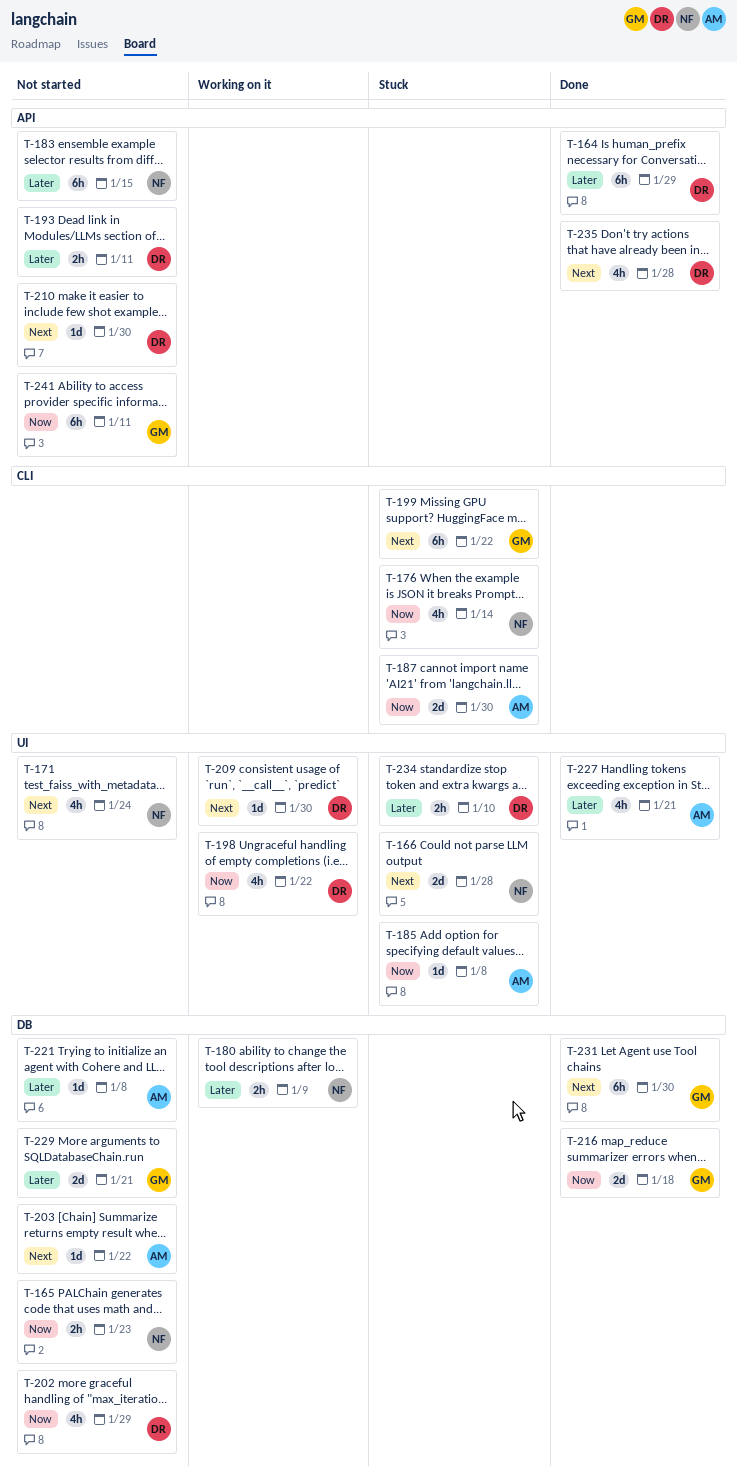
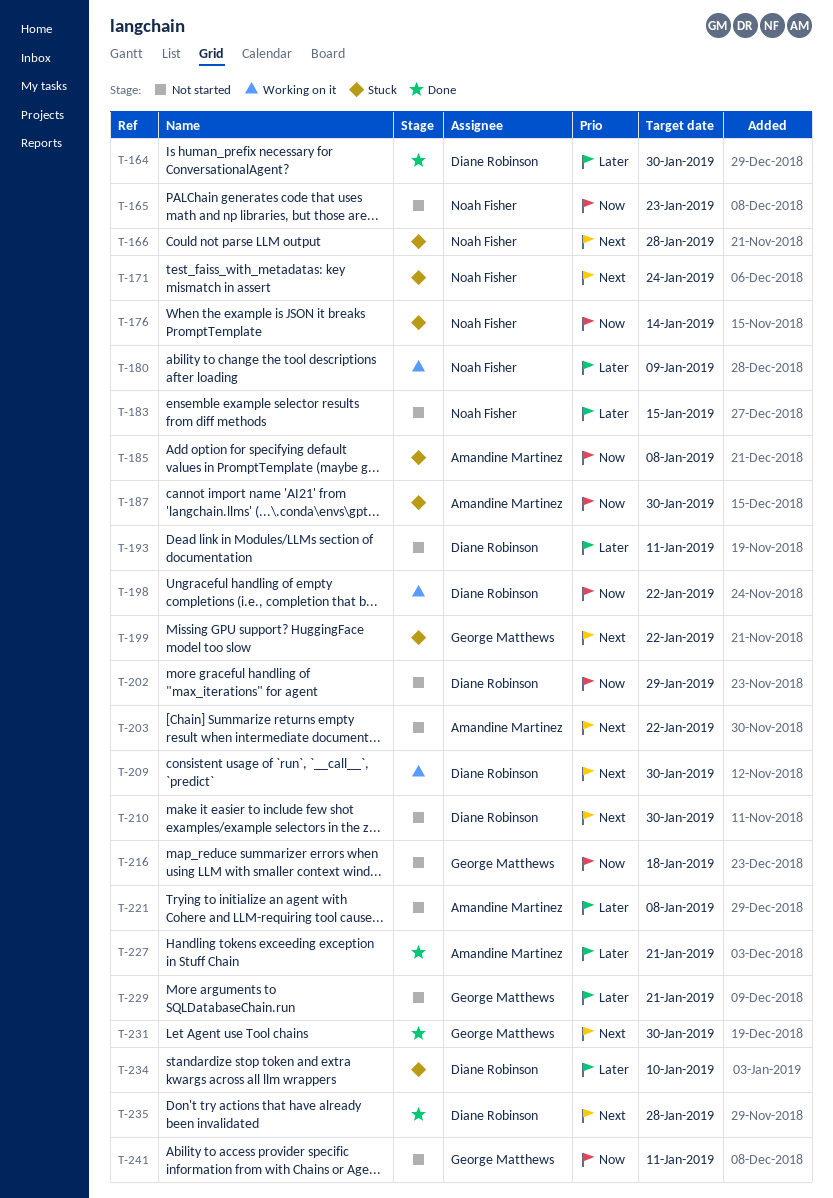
T-164, due: Jan 29 -> Jan 30
T-171, status: Not started -> Stuck
T-216, status: Done -> Not started

